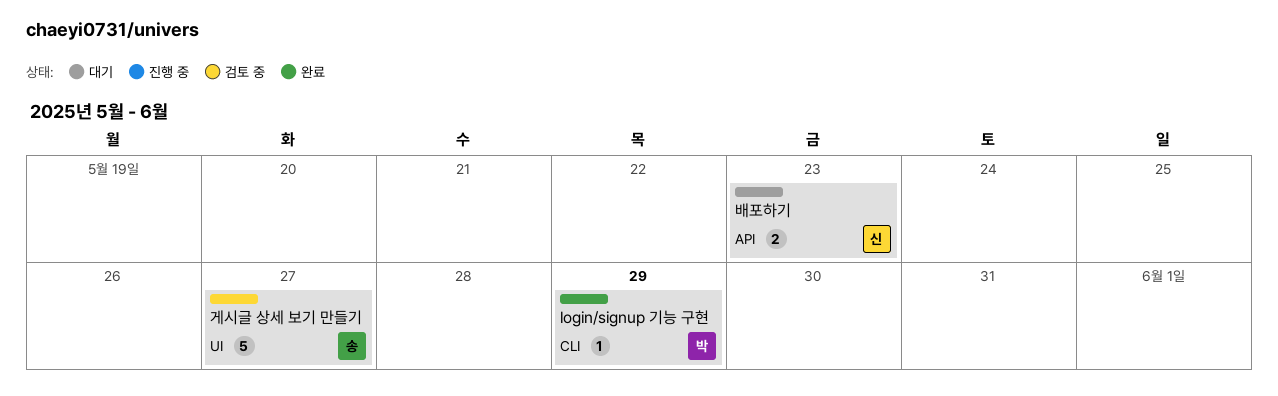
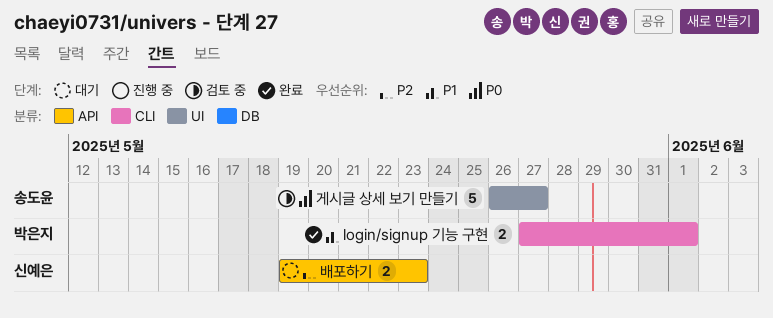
login/signup 기능 구현, estimate: 1 -> 2
login/signup 기능 구현, due: May 29 -> Jun 1

